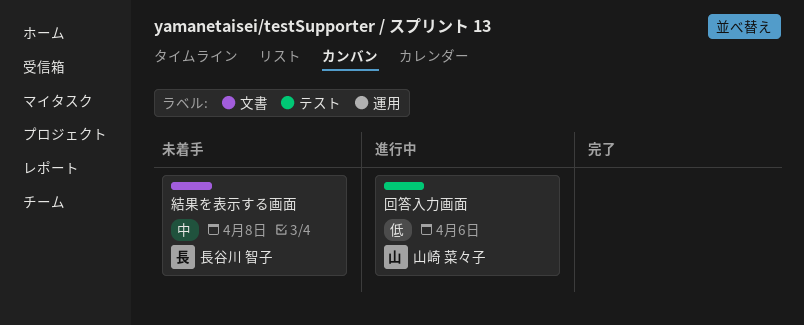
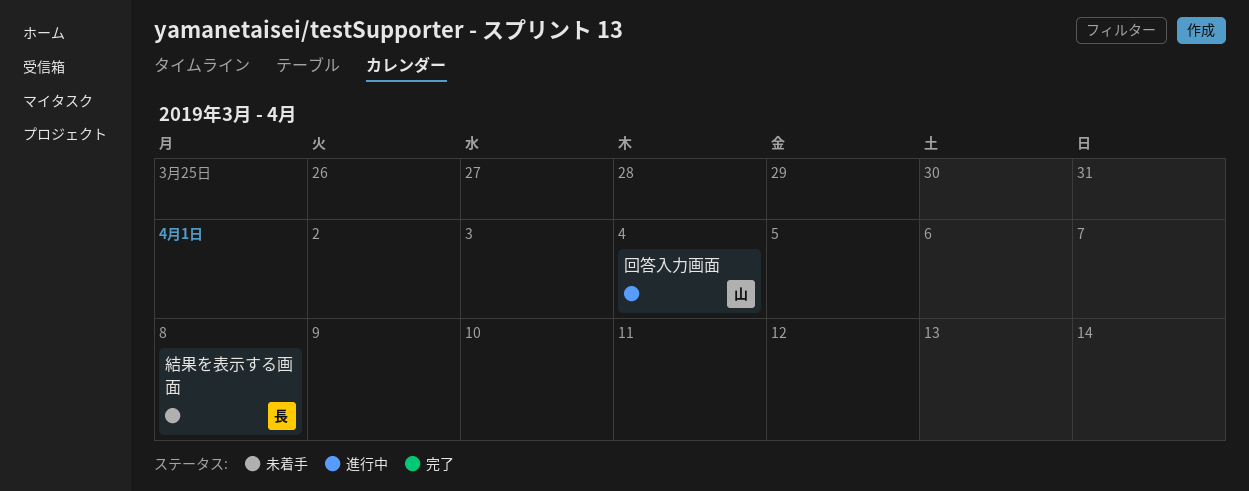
回答入力画面, due: Apr 6 -> Apr 4

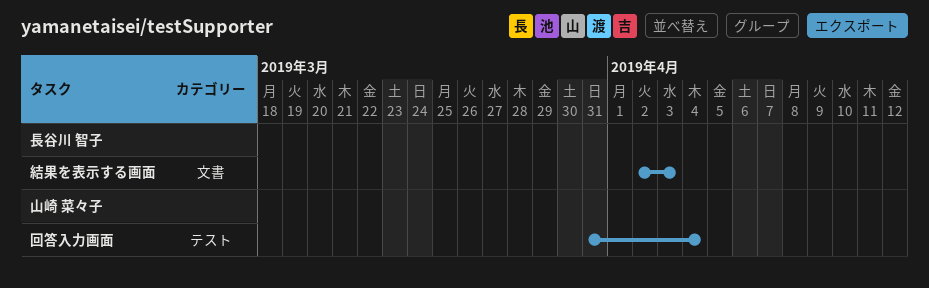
結果を表示する画面, due: Apr 8 -> Apr 3

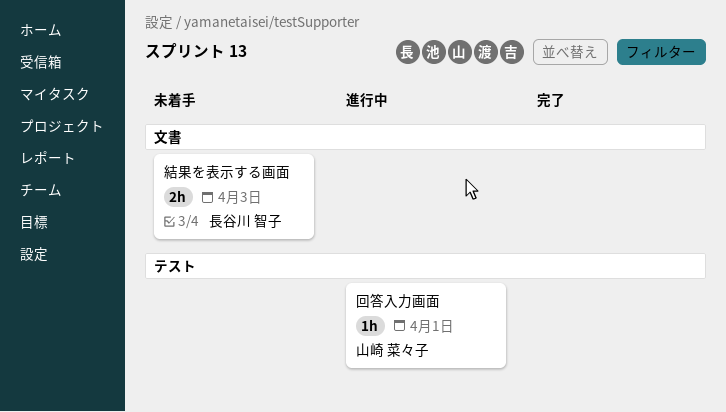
回答入力画面, due: Apr 4 -> Apr 1

